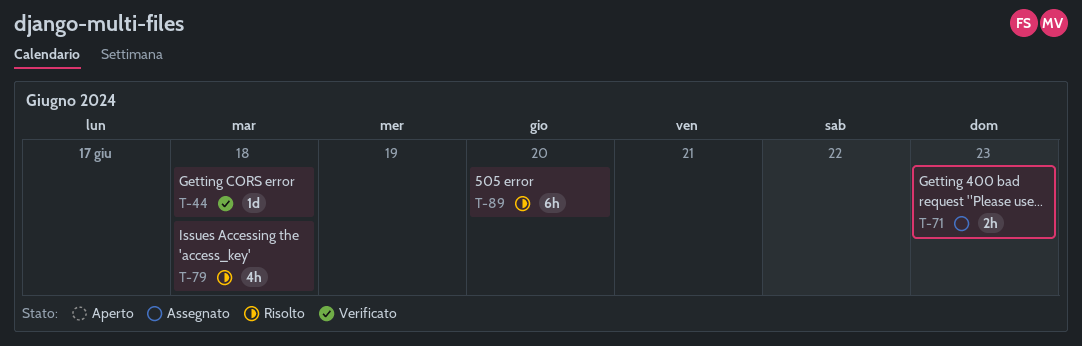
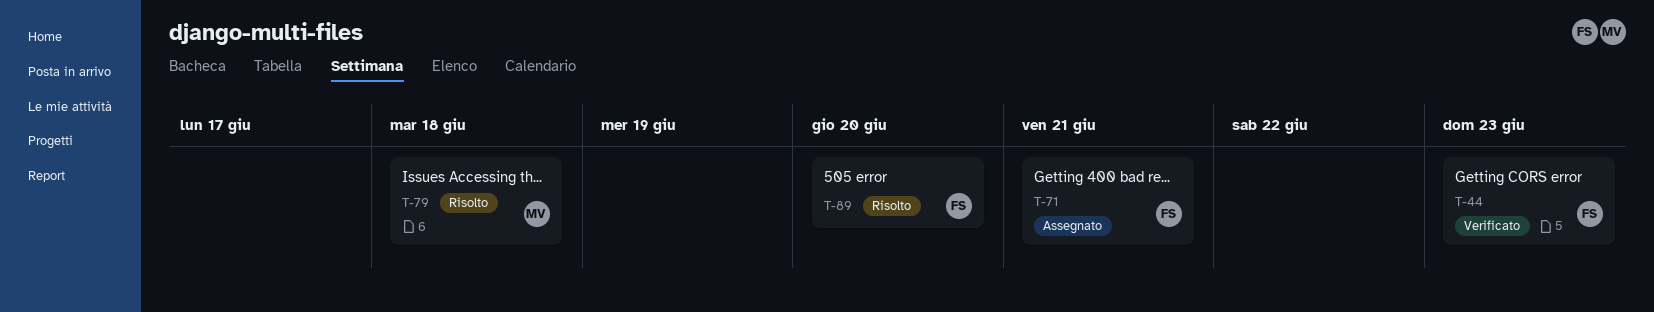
T-44, due: Jun 18 -> Jun 23
T-71, due: Jun 23 -> Jun 21

